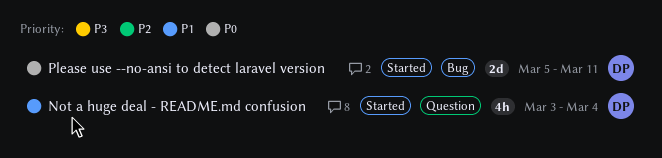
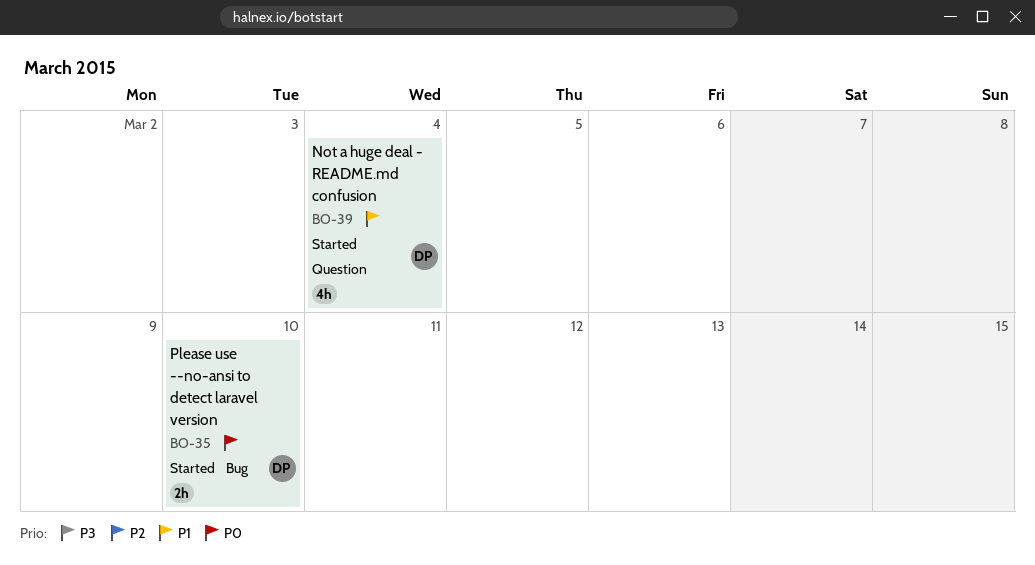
Please use --no-ansi to detect laravel version, estimate: 2d -> 2h
Please use --no-ansi to detect laravel version, due: Mar 11 -> Mar 10

